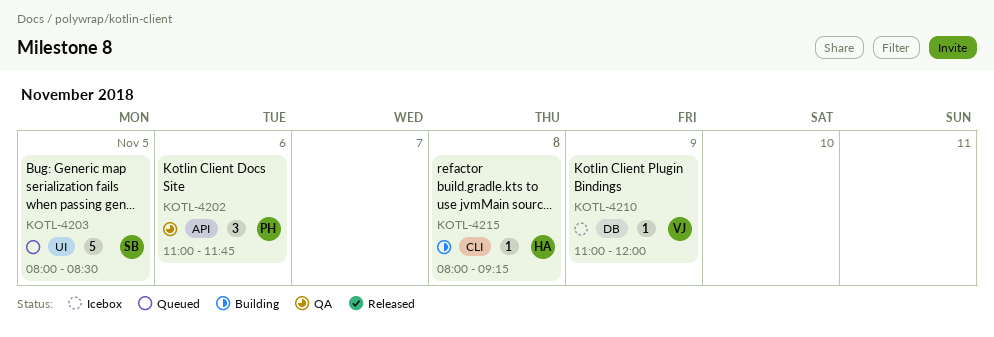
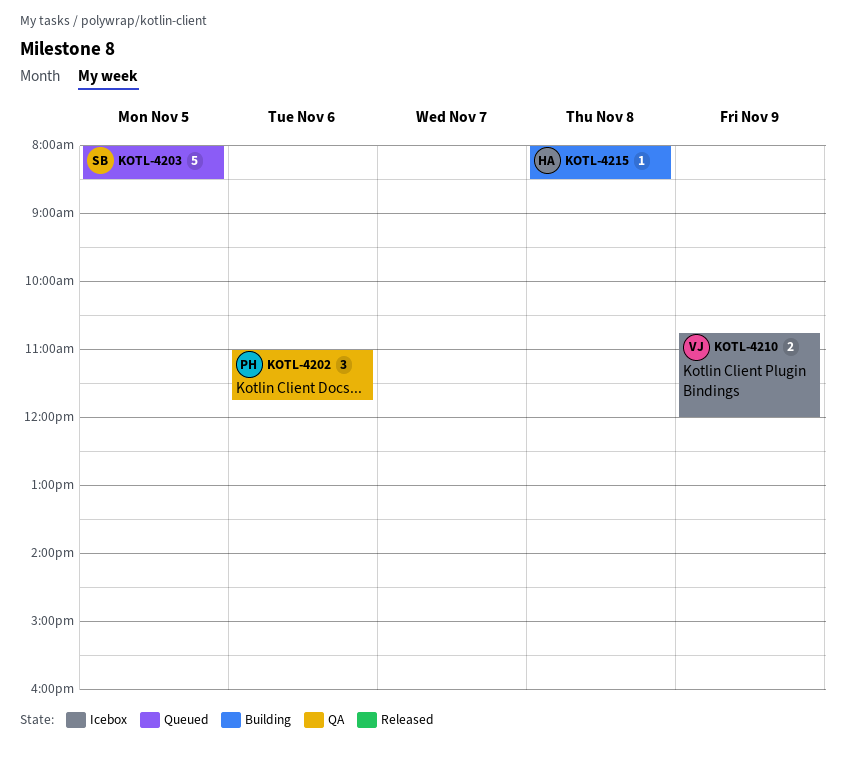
KOTL-4210, estimate: 1 -> 2
KOTL-4210, begins: 11:00 -> 10:45
KOTL-4215, ends: 09:15 -> 08:30

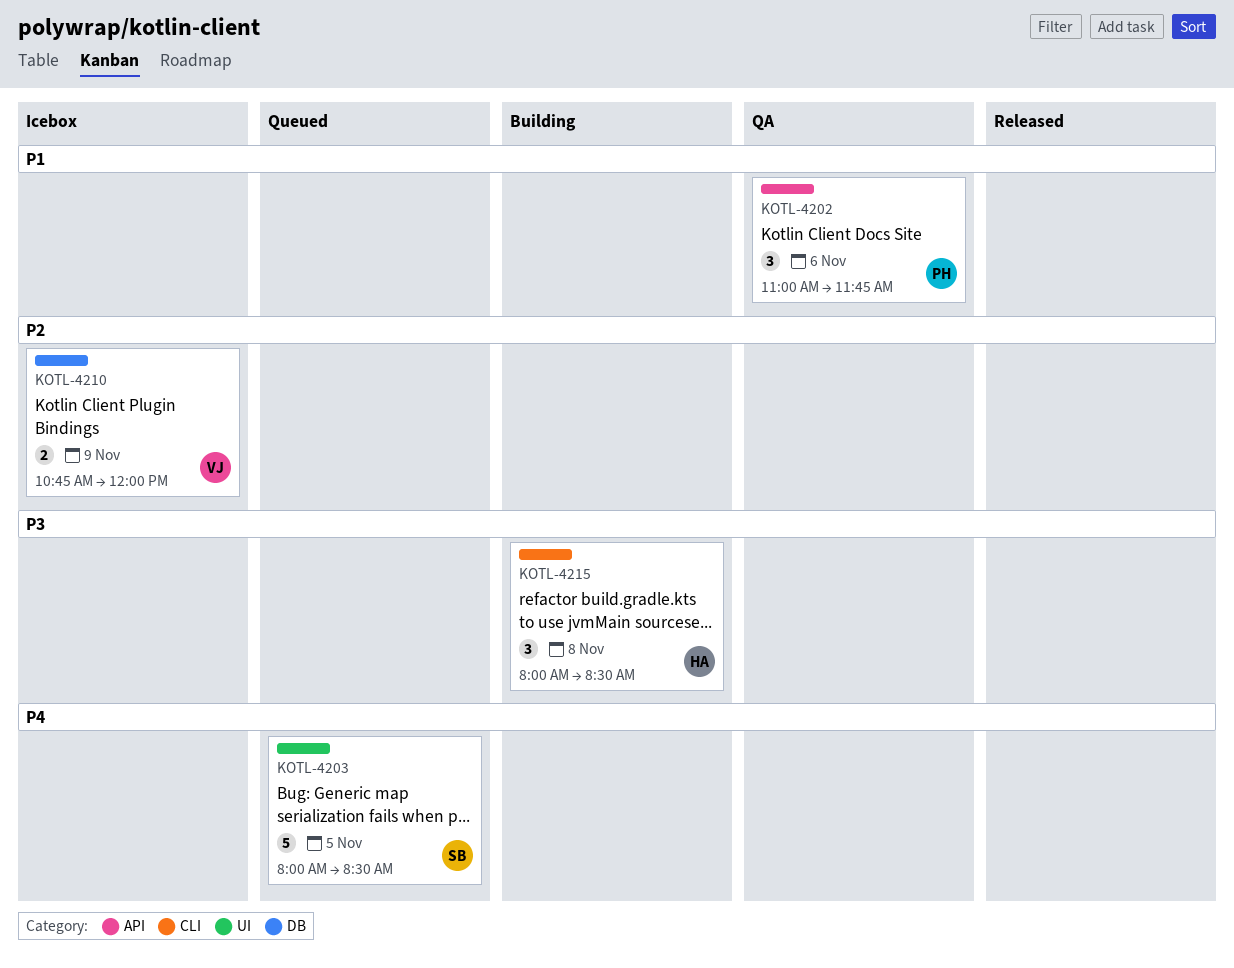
KOTL-4215, estimate: 1 -> 3

